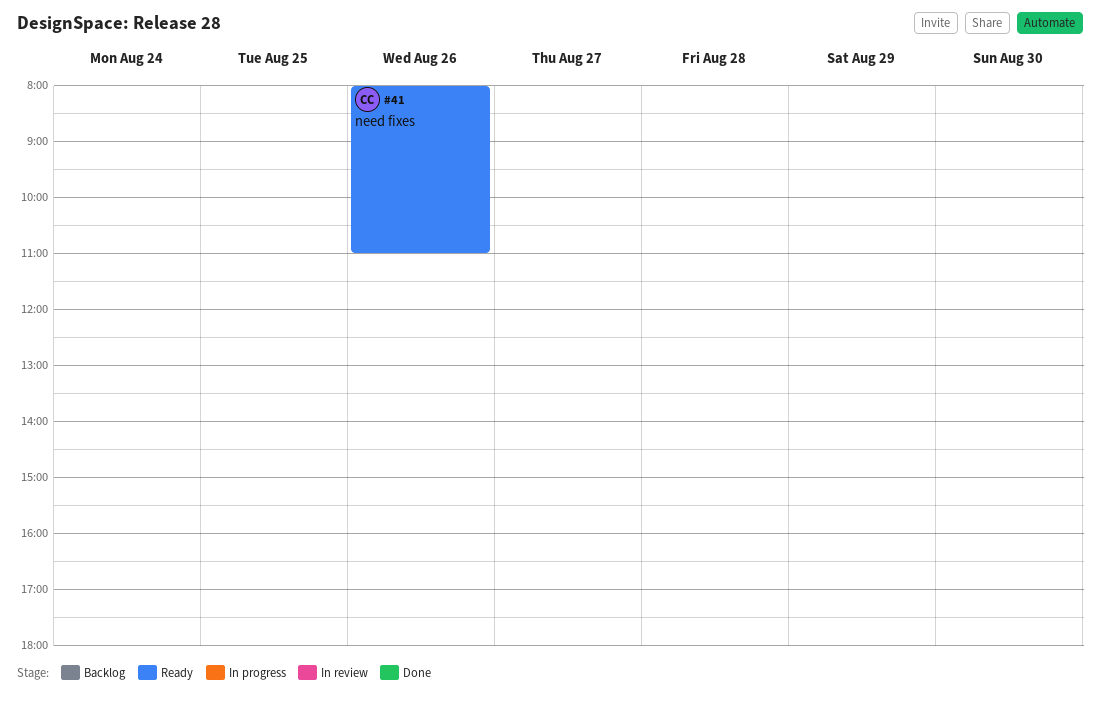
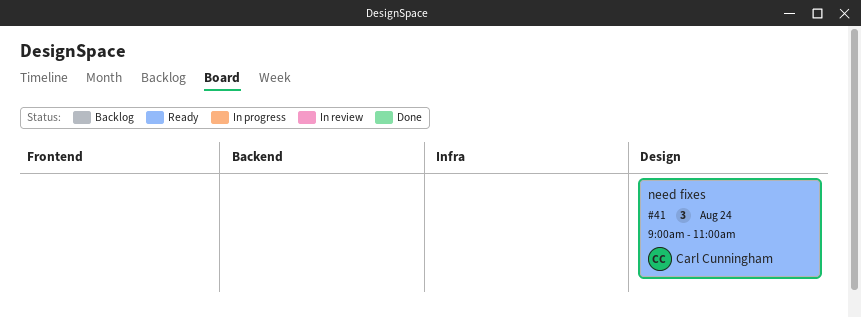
#41, day: Aug 26 -> Aug 24
#41, begins: 08:00 -> 09:00

